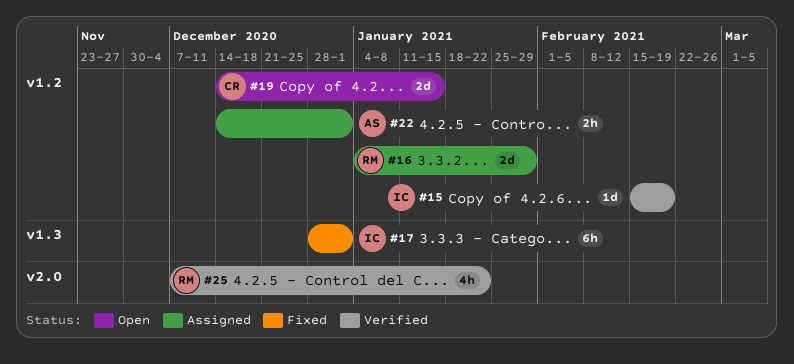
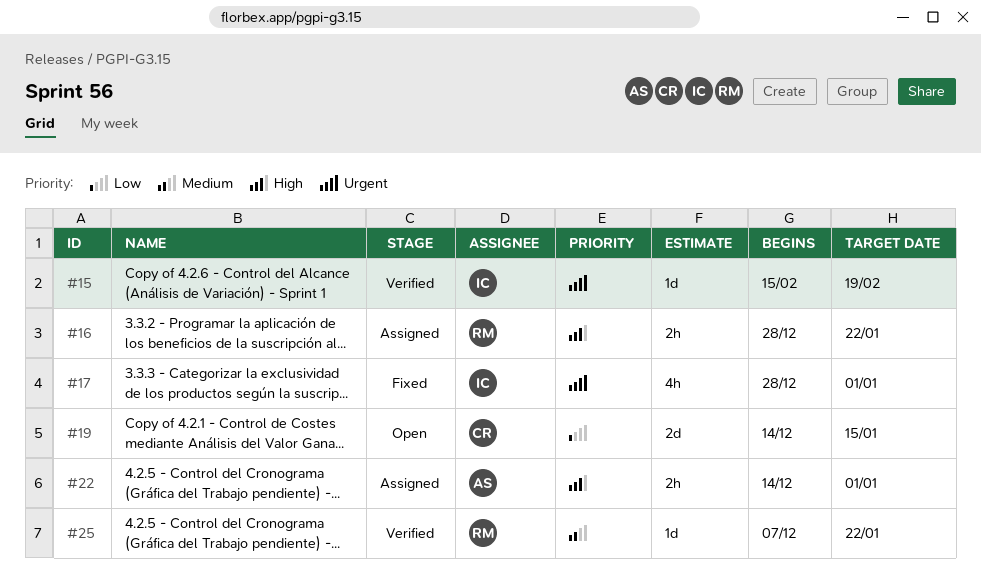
#16, estimate: 2d -> 2h
#16, start: Jan 4 -> Dec 28
#16, due: Jan 29 -> Jan 22
#17, estimate: 6h -> 4h
#25, estimate: 4h -> 1d

